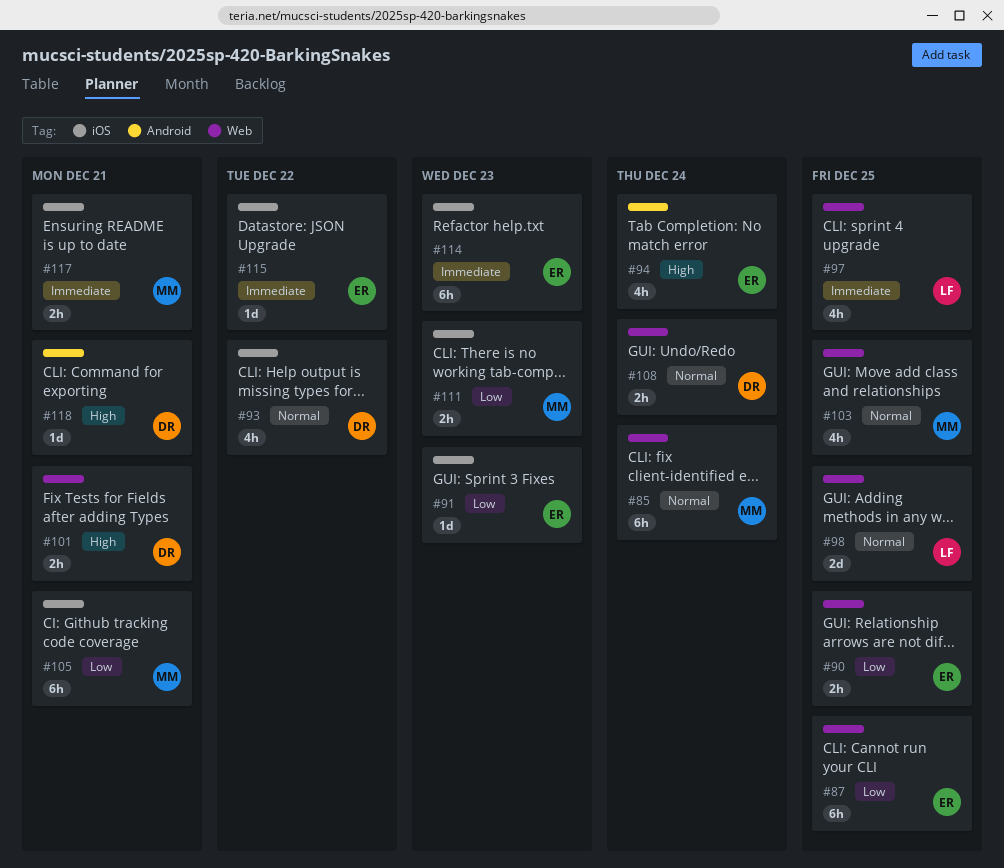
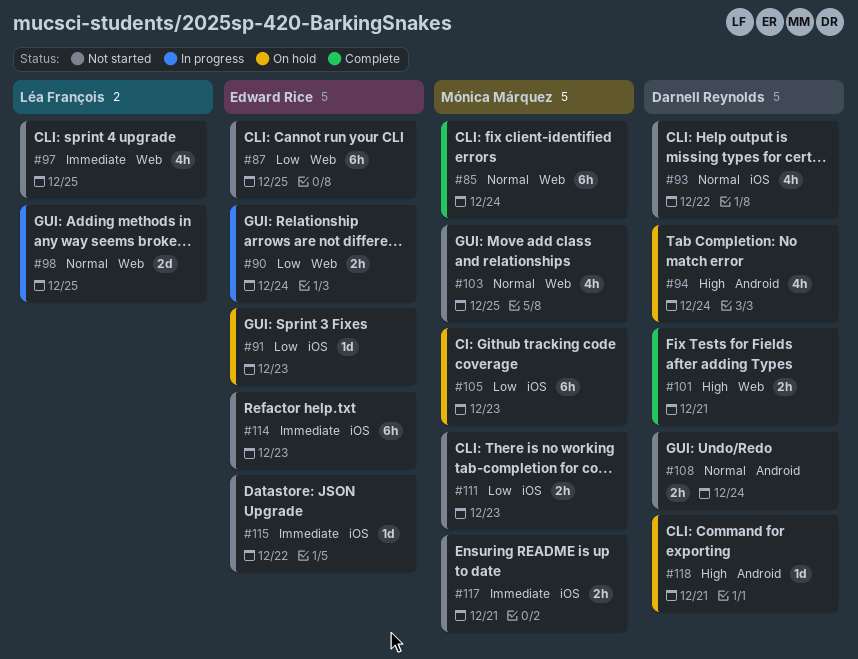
#90, due: Dec 25 -> Dec 24
#94, owner: Edward Rice -> Darnell Reynolds
#105, due: Dec 21 -> Dec 23
#108, label: Web -> Android

